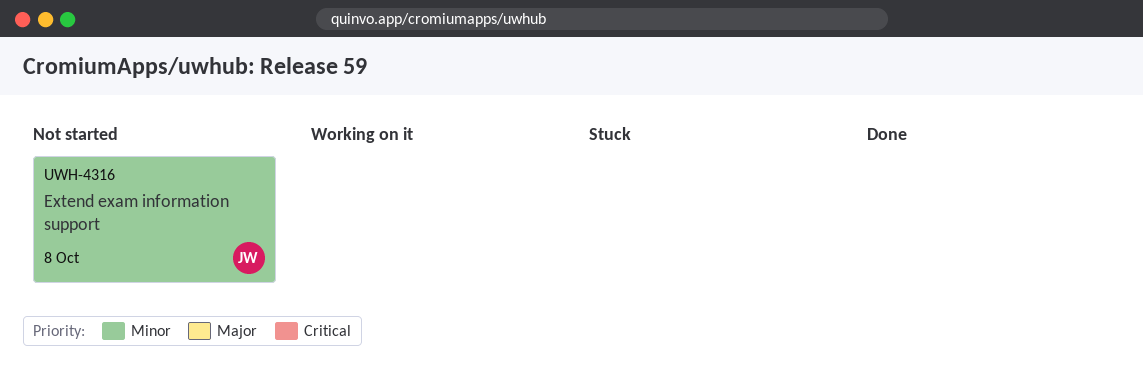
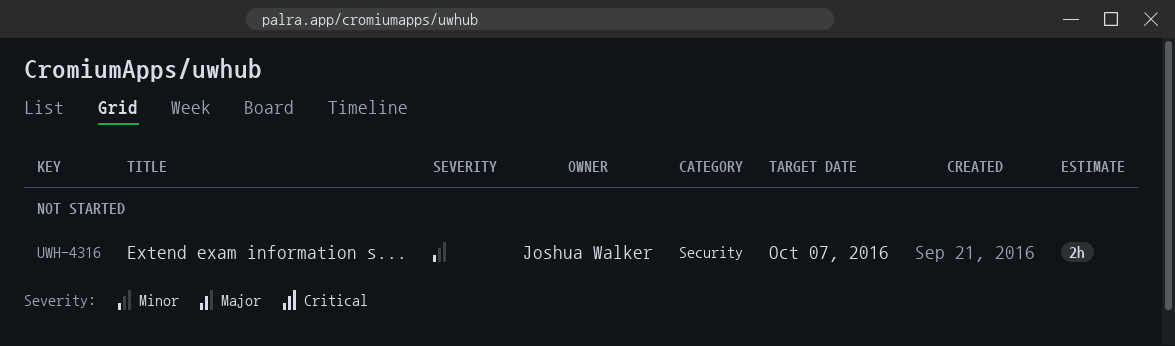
UWH-4316, due: Oct 8 -> Oct 7

